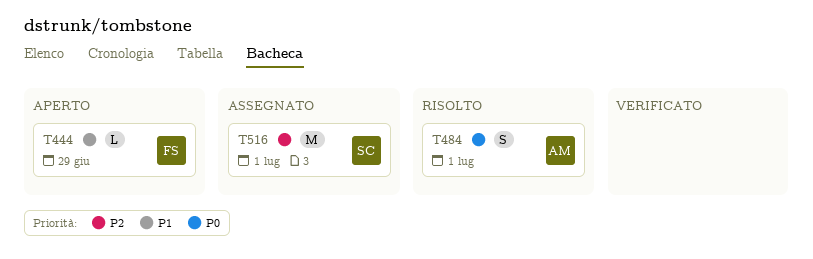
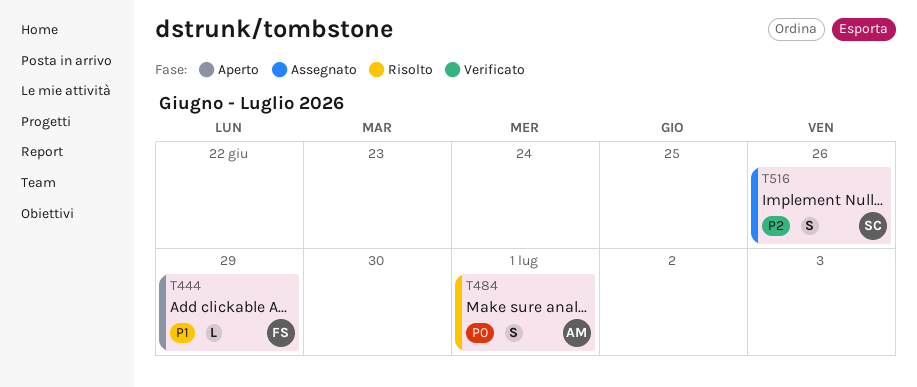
T516, estimate: M -> S
T516, due: Jul 1 -> Jun 26

